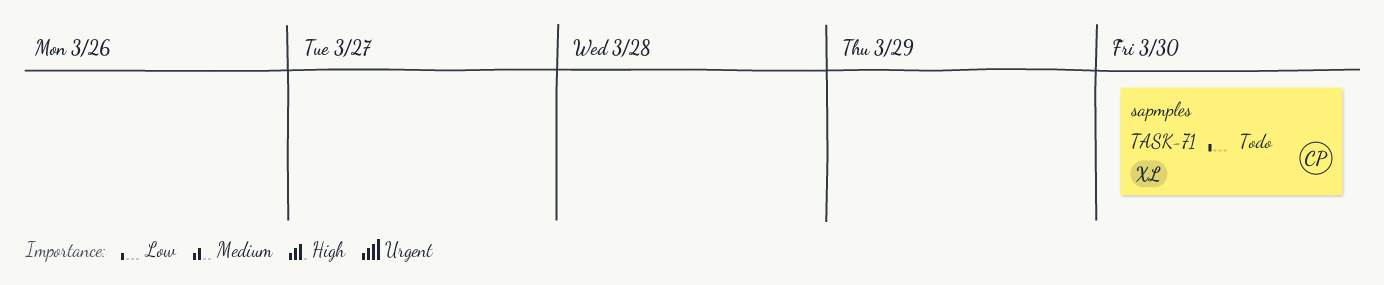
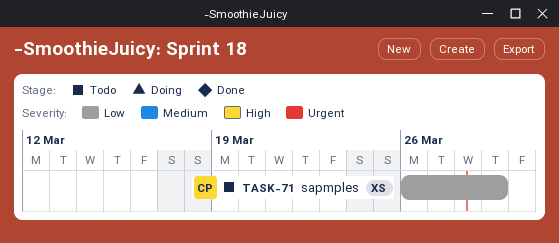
TASK-71, estimate: XL -> XS
TASK-71, due: Mar 30 -> Mar 29

